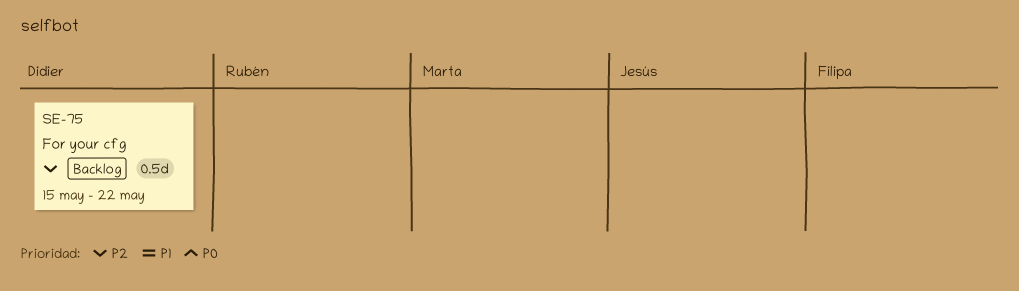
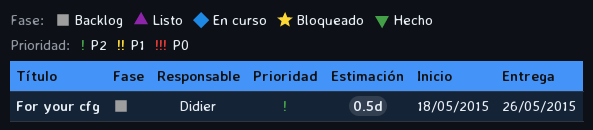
For your cfg, start: May 15 -> May 18
For your cfg, due: May 22 -> May 26

